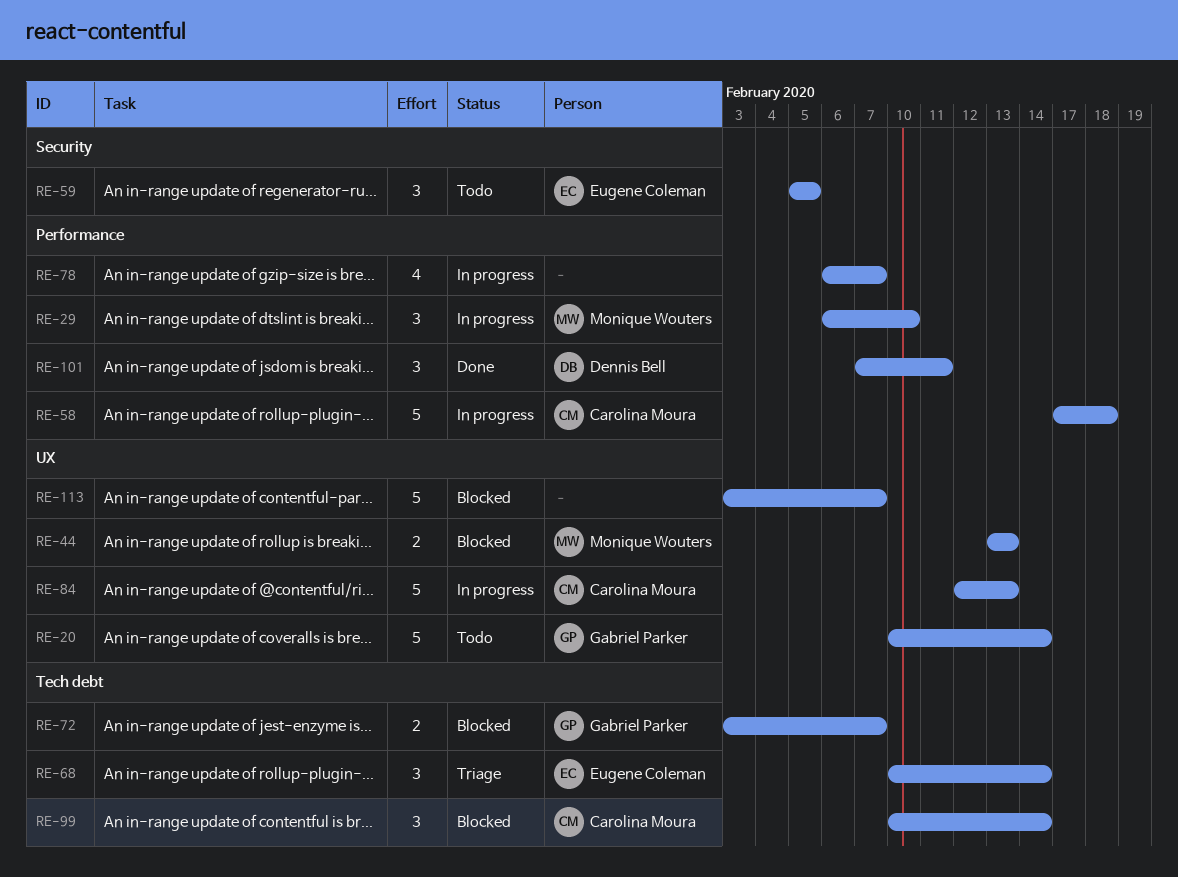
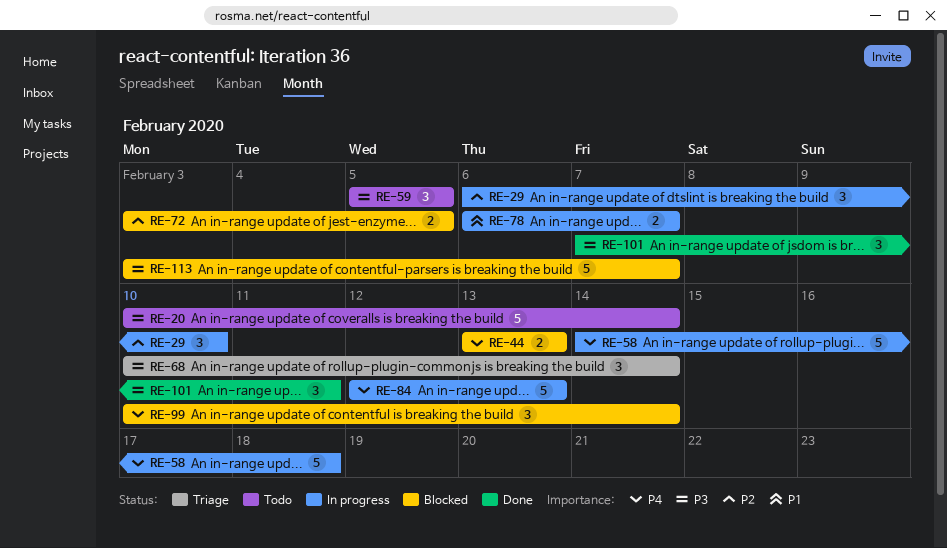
RE-58, start: Feb 17 -> Feb 14
RE-72, due: Feb 7 -> Feb 5
RE-78, estimate: 4 -> 2

